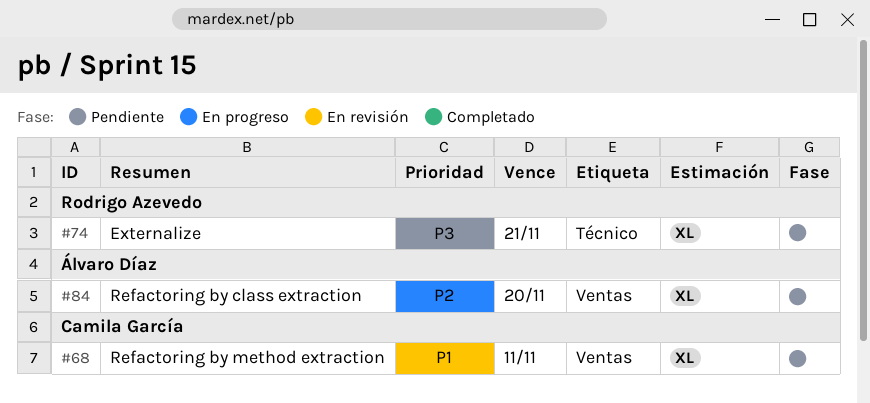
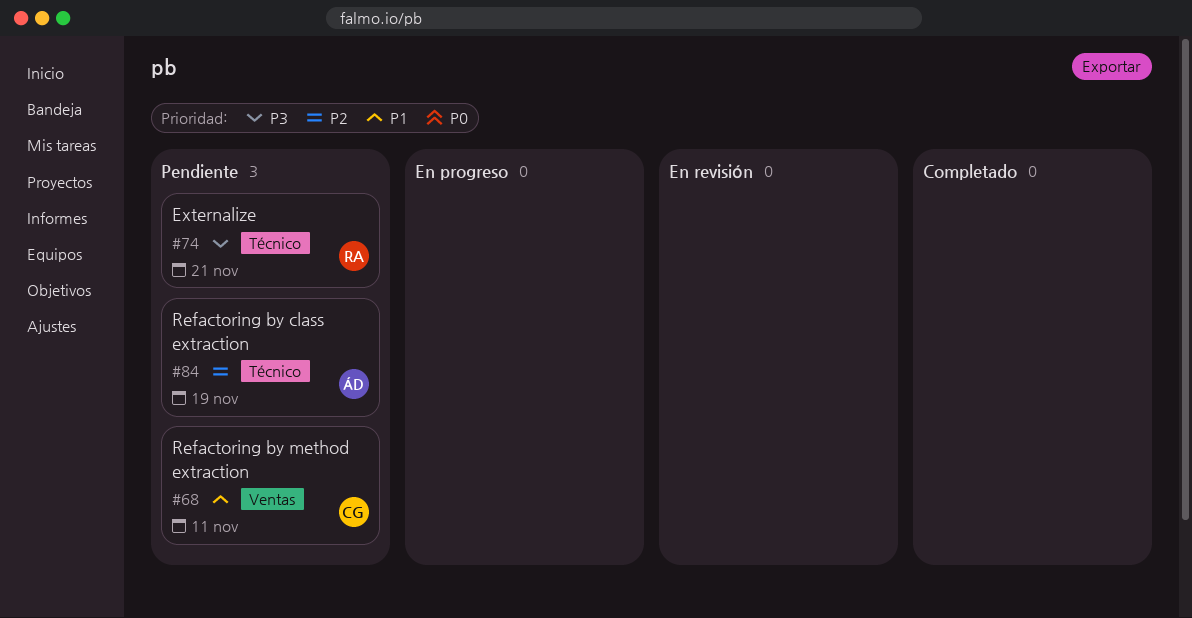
#84, label: Ventas -> Técnico
#84, due: Nov 20 -> Nov 19

